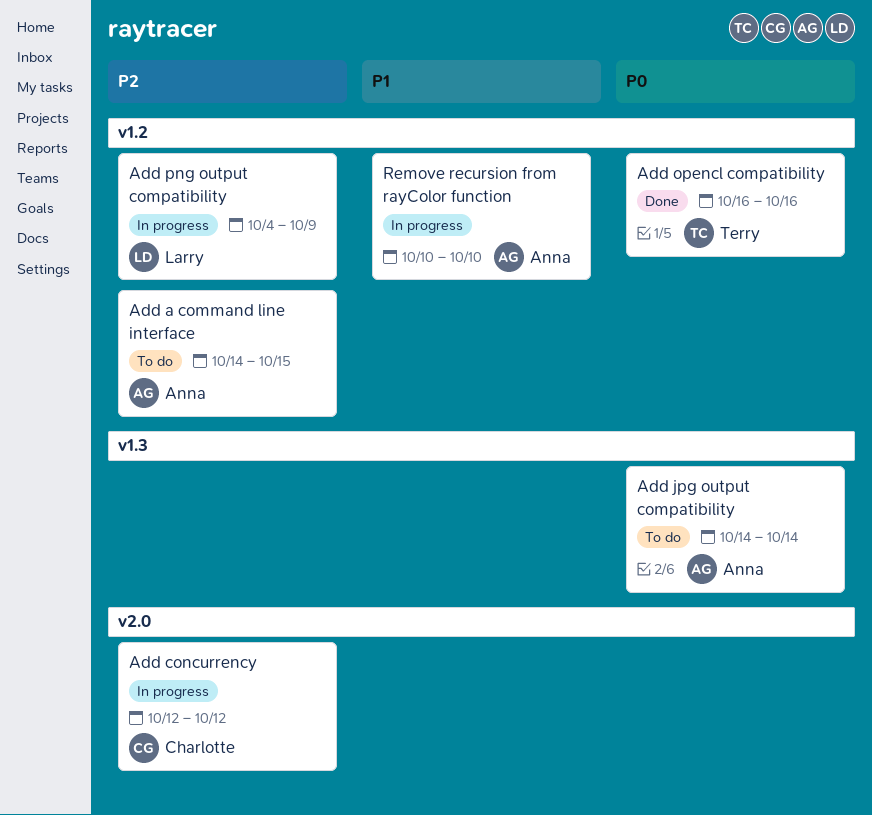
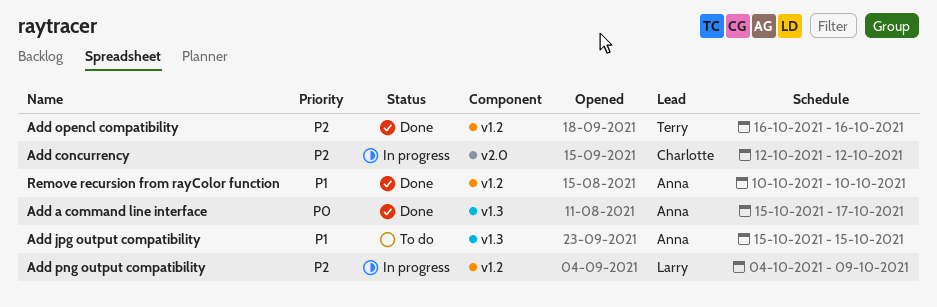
Add a command line interface, status: To do -> Done
Add a command line interface, priority: P2 -> P0
Add a command line interface, label: v1.2 -> v1.3
Add a command line interface, start: Oct 14 -> Oct 15
Add a command line interface, due: Oct 15 -> Oct 17
Add jpg output compatibility, priority: P0 -> P1
Add jpg output compatibility, start: Oct 14 -> Oct 15
Add jpg output compatibility, due: Oct 14 -> Oct 15
Add opencl compatibility, priority: P0 -> P2
Remove recursion from rayColor function, status: In progress -> Done

